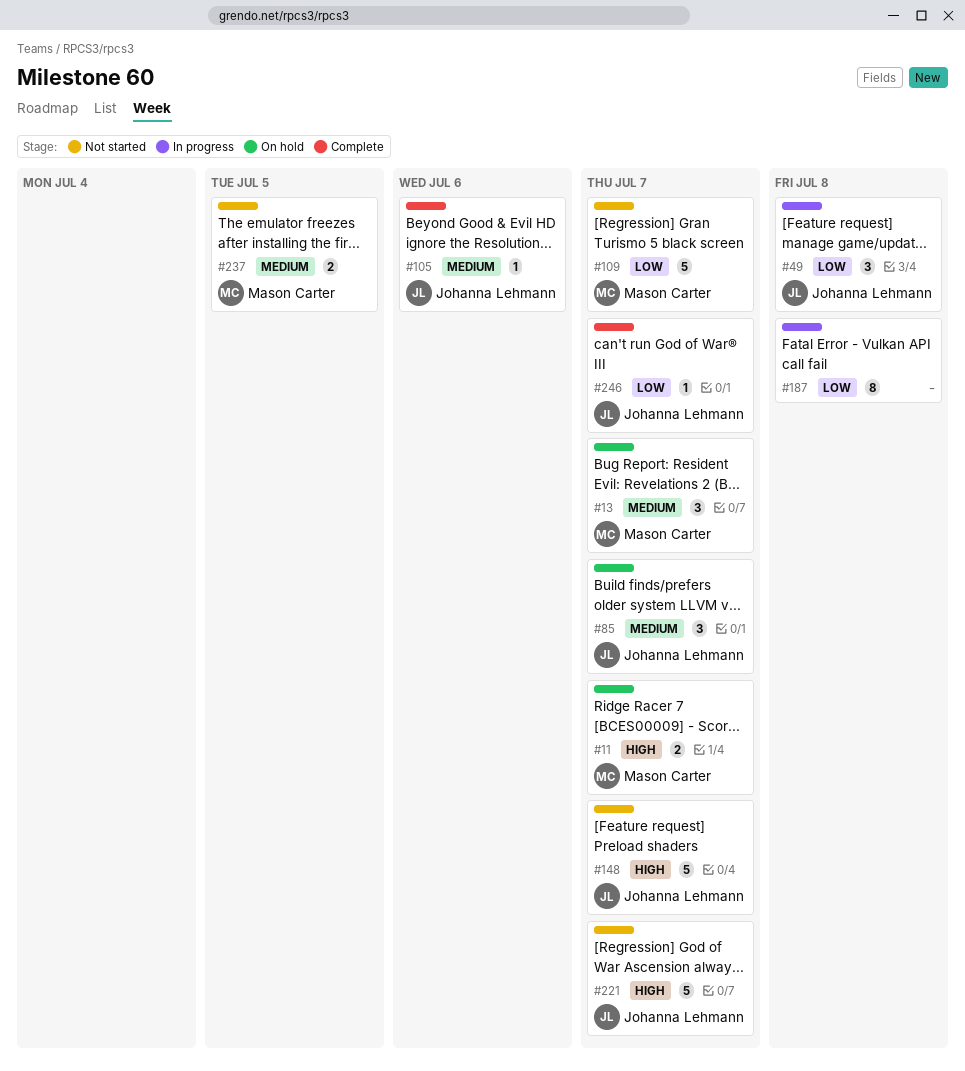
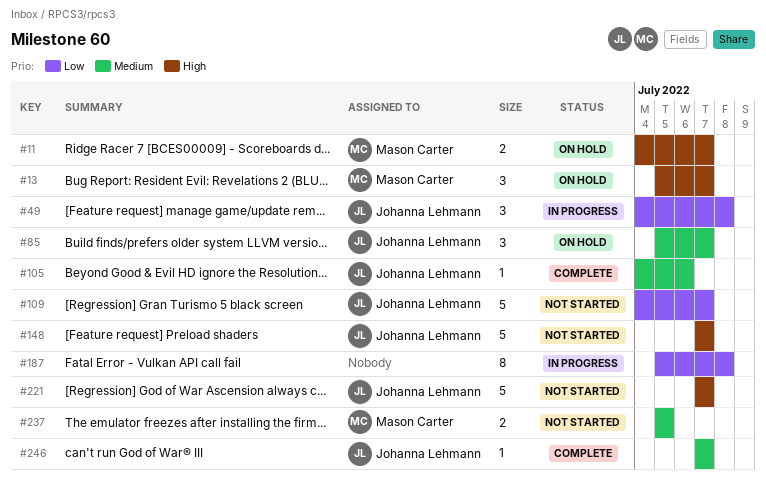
#13, priority: Medium -> High
#109, owner: Mason Carter -> Johanna Lehmann
#246, priority: Low -> Medium

